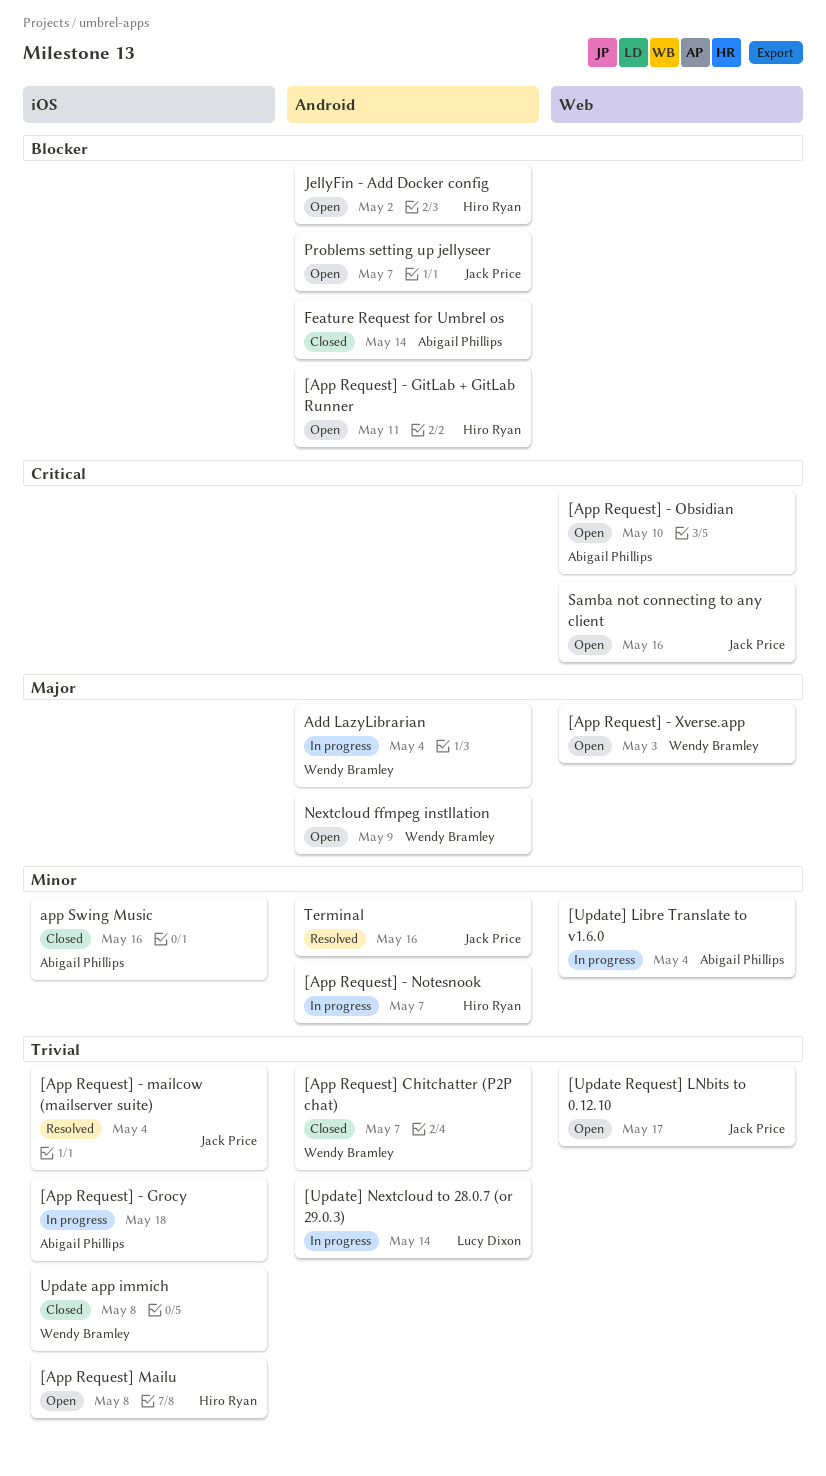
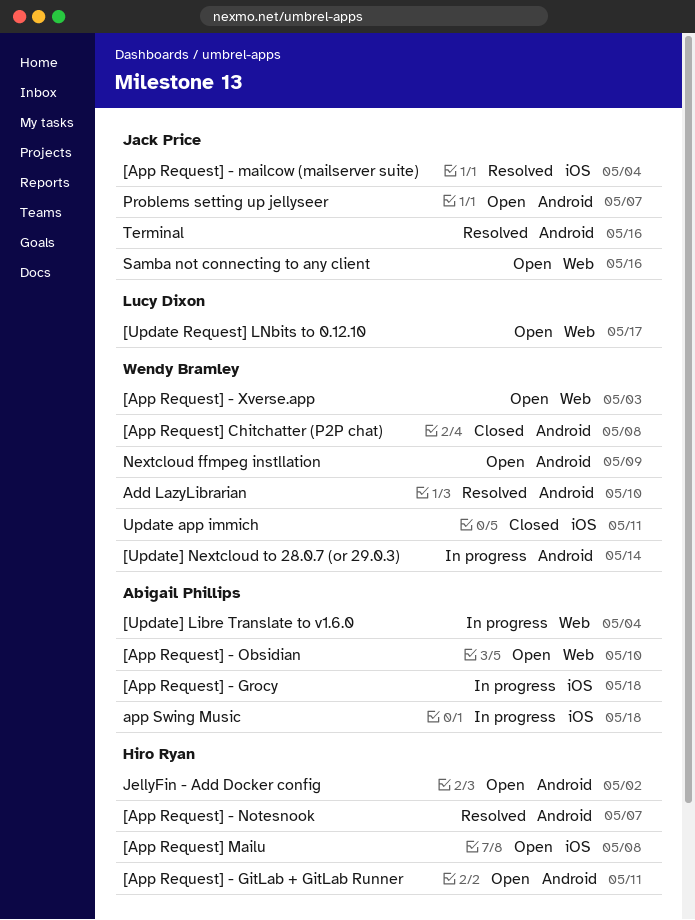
[App Request] - Notesnook, status: In progress -> Resolved
[App Request] Chitchatter (P2P chat), due: May 7 -> May 8
[Update Request] LNbits to 0.12.10, owner: Jack Price -> Lucy Dixon
[Update] Nextcloud to 28.0.7 (or 29.0.3), owner: Lucy Dixon -> Wendy Bramley
Add LazyLibrarian, status: In progress -> Resolved
Add LazyLibrarian, due: May 4 -> May 10
app Swing Music, status: Closed -> In progress
app Swing Music, due: May 16 -> May 18
Feature Request for Umbrel os: present -> none
Update app immich, due: May 8 -> May 11

